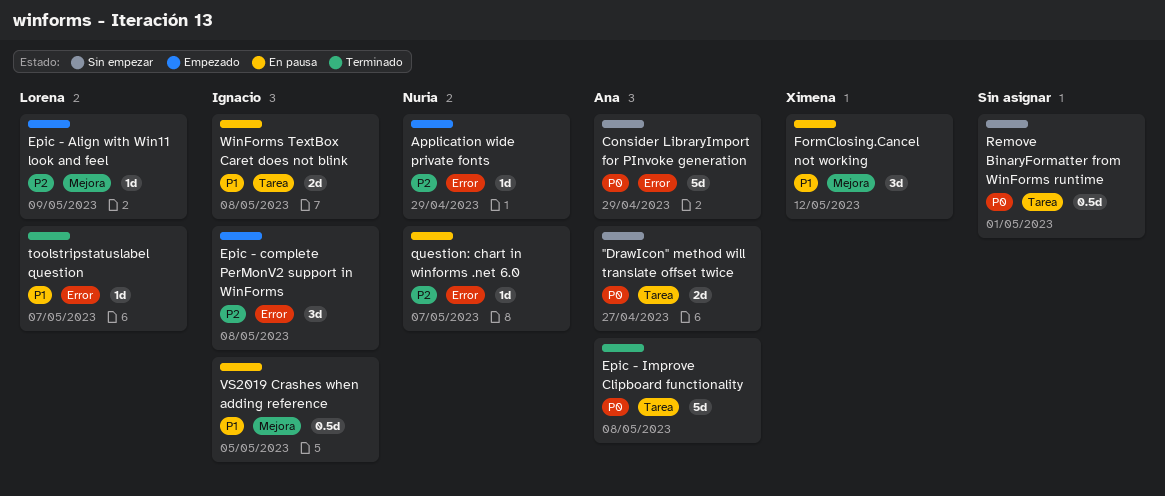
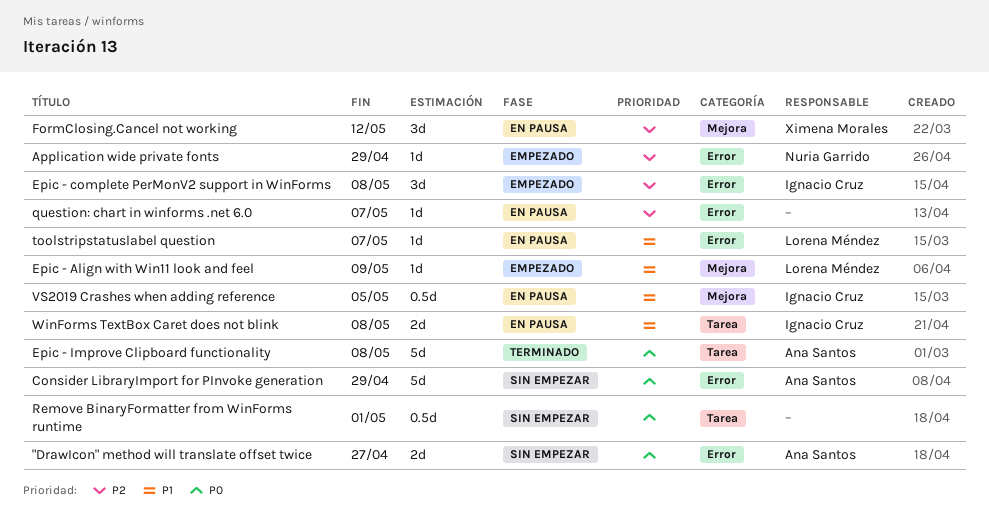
"DrawIcon" method will translate offset twice, label: Tarea -> Error
Epic - Align with Win11 look and feel, priority: P2 -> P1
FormClosing.Cancel not working, priority: P1 -> P2
question: chart in winforms .net 6.0, owner: Nuria Garrido -> none
toolstripstatuslabel question, status: Terminado -> En pausa

